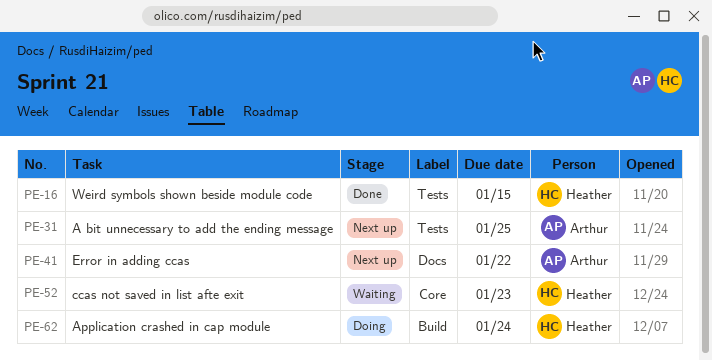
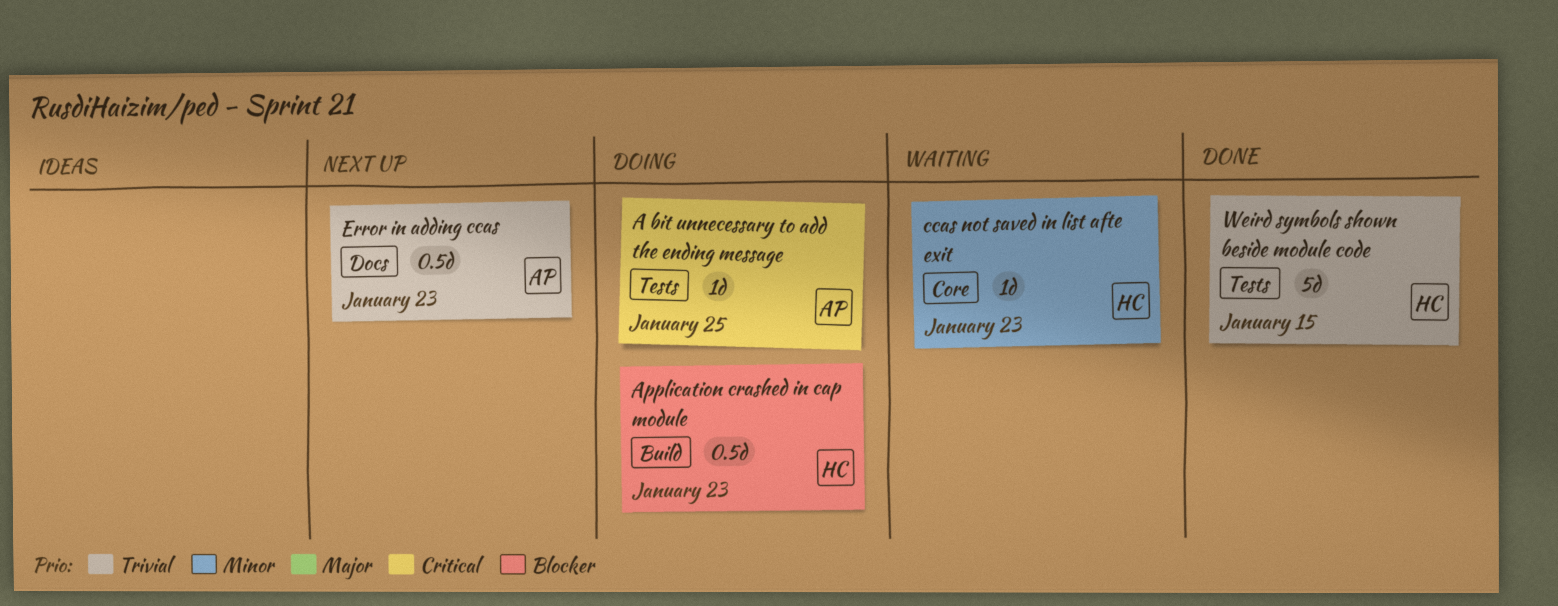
A bit unnecessary to add the ending message, status: Next up -> Doing
Application crashed in cap module, due: Jan 24 -> Jan 23
Error in adding ccas, due: Jan 22 -> Jan 23

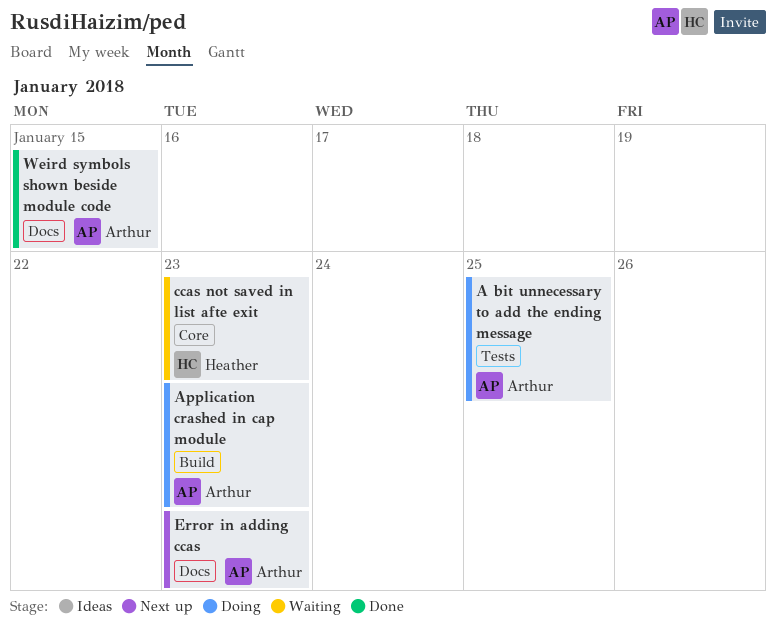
Application crashed in cap module, owner: Heather -> Arthur
Weird symbols shown beside module code, owner: Heather -> Arthur
Weird symbols shown beside module code, label: Tests -> Docs

